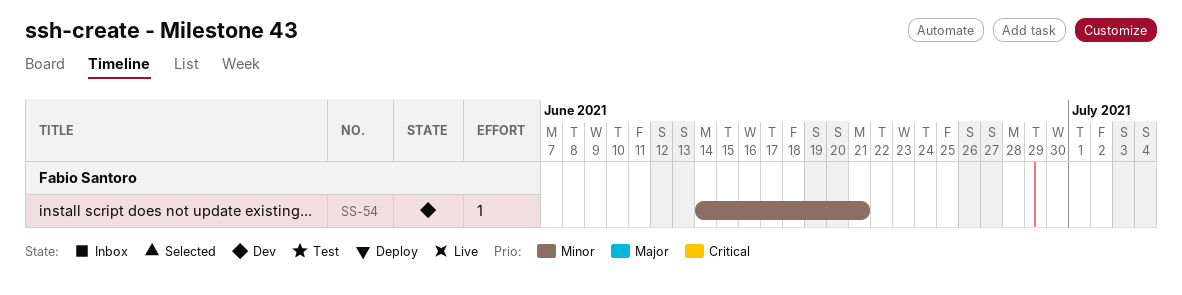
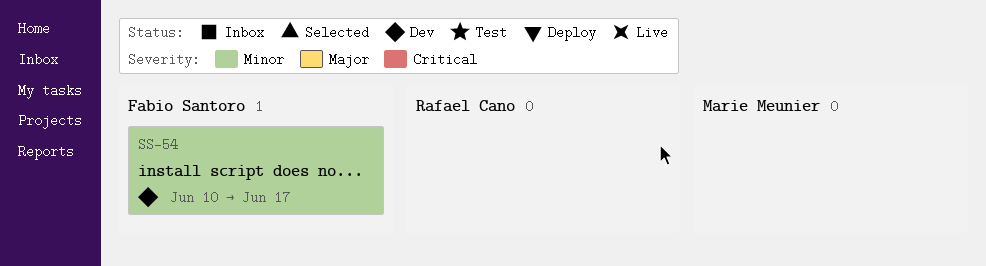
SS-54, start: Jun 14 -> Jun 10
SS-54, due: Jun 21 -> Jun 17

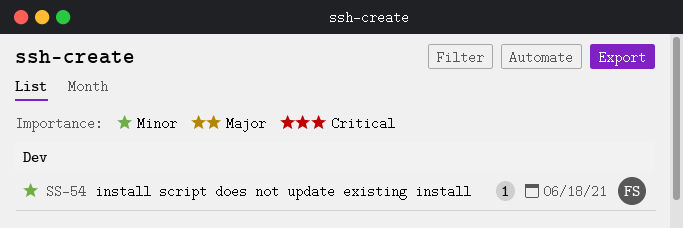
SS-54, due: Jun 17 -> Jun 18

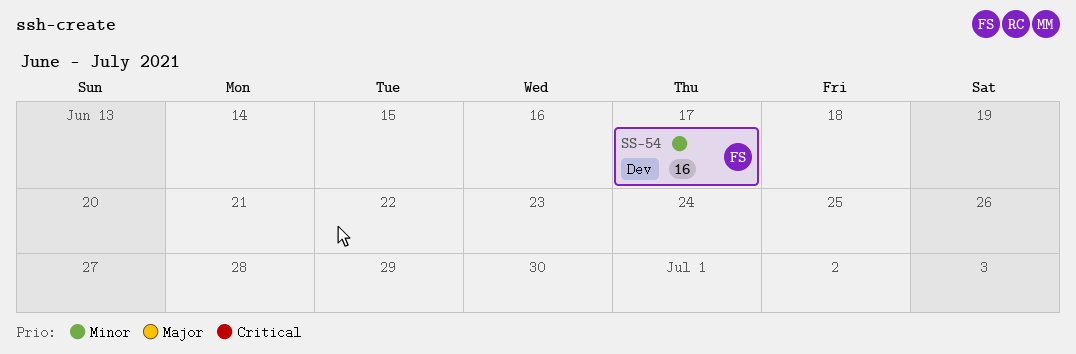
SS-54, estimate: 1 -> 16
SS-54, due: Jun 18 -> Jun 17

